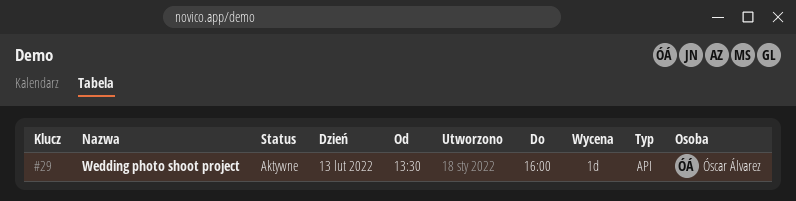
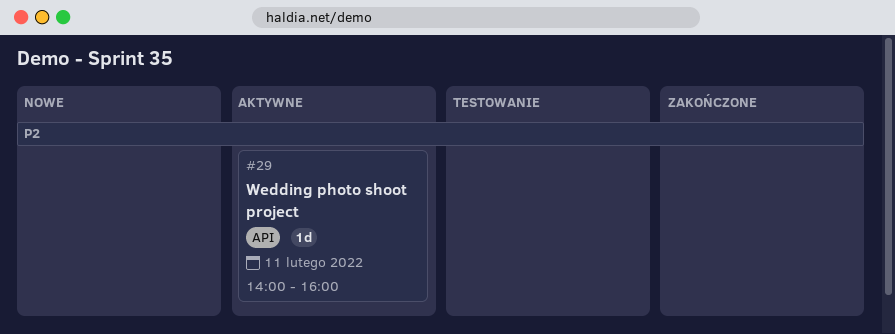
#29, day: Feb 13 -> Feb 11
#29, begins: 13:30 -> 14:00

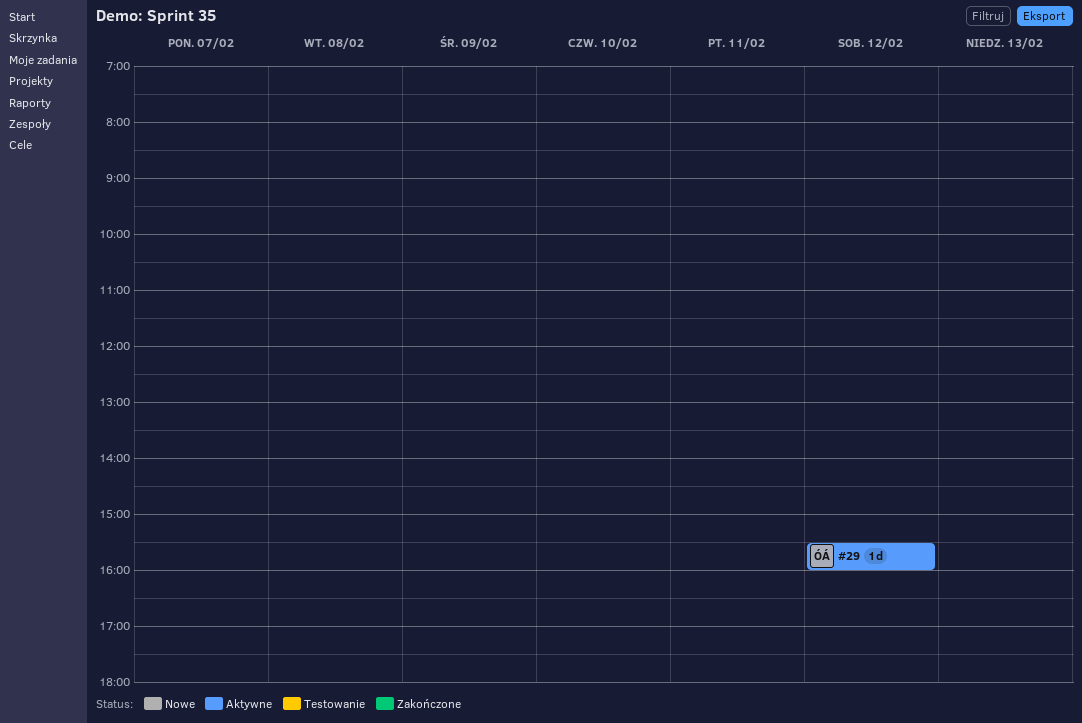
#29, day: Feb 11 -> Feb 12
#29, begins: 14:00 -> 15:30

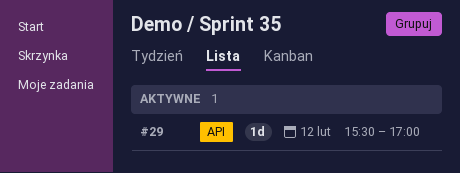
#29, ends: 16:00 -> 17:00

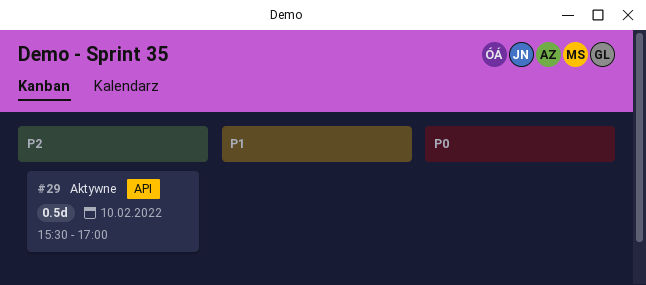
#29, estimate: 1d -> 0.5d
#29, day: Feb 12 -> Feb 10

